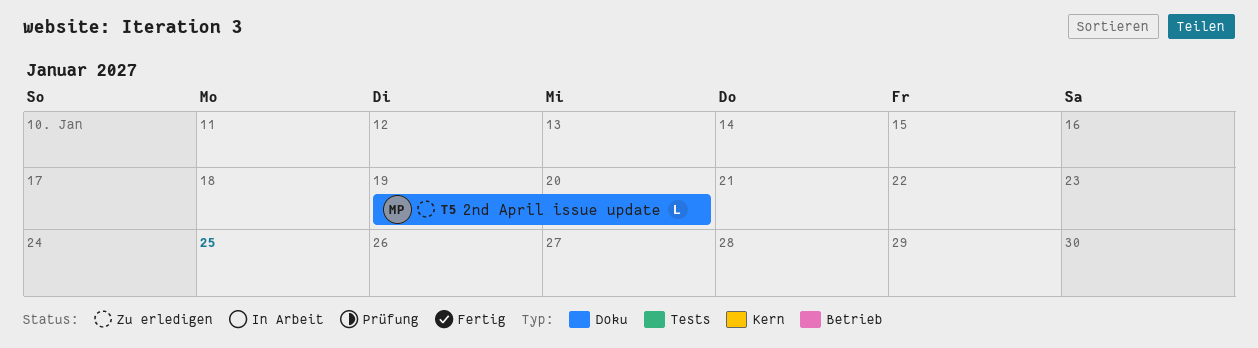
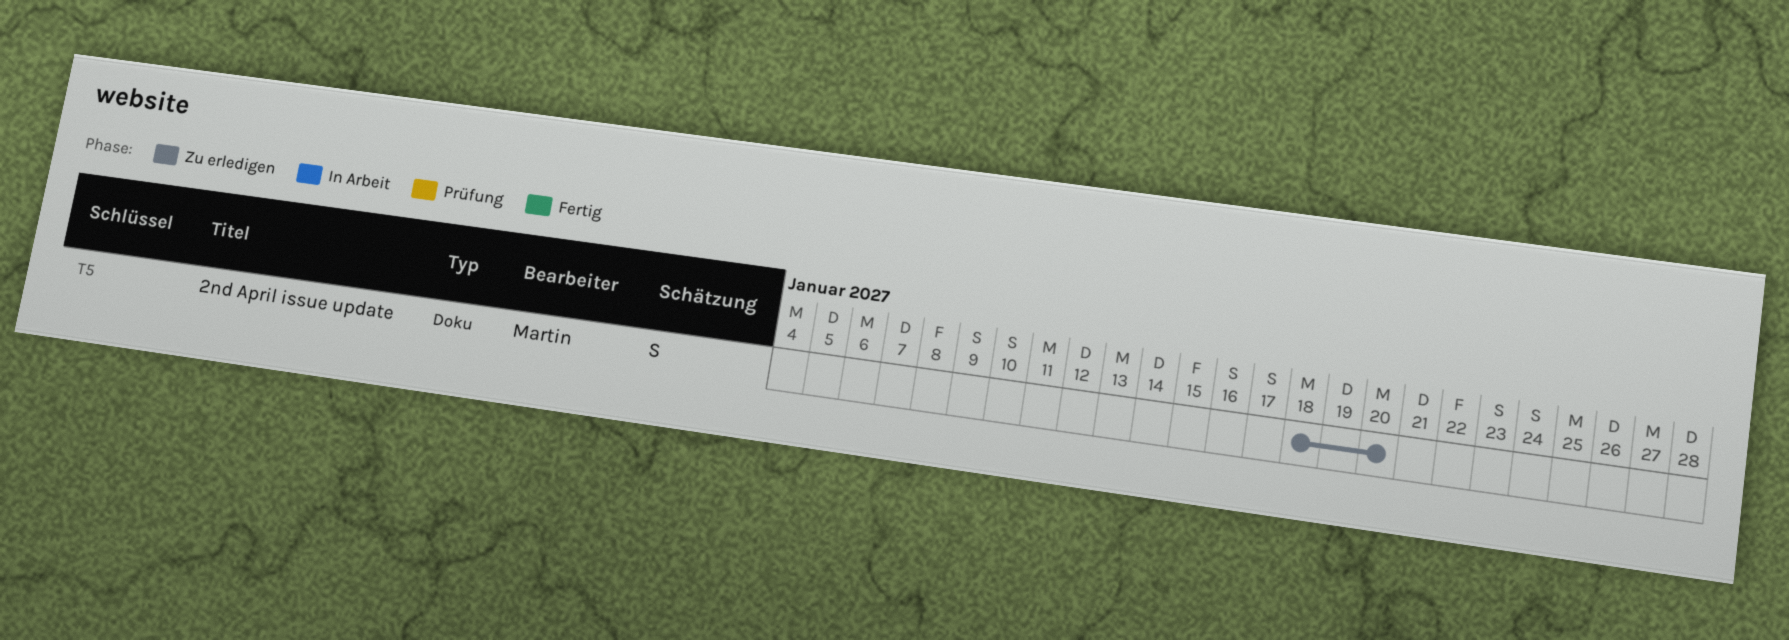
T5, estimate: L -> S
T5, start: Jan 19 -> Jan 18

